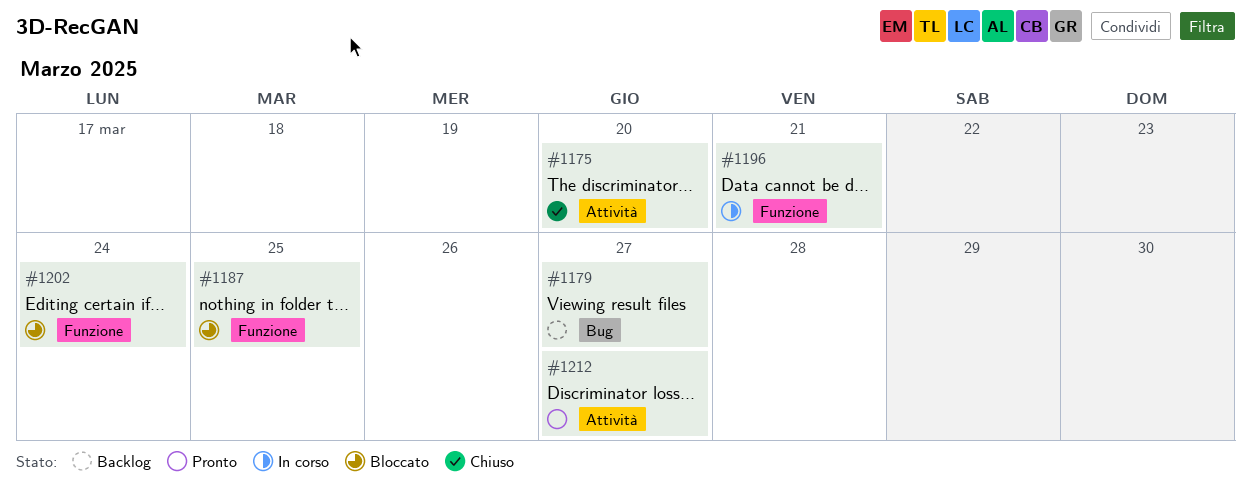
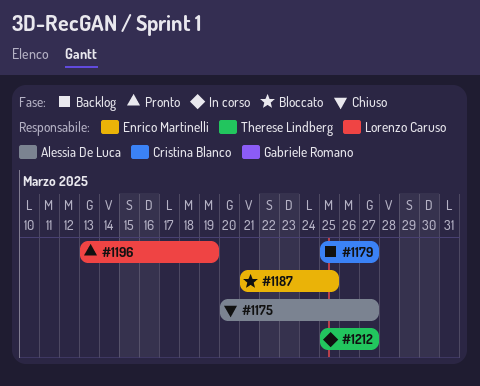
#1175, due: Mar 20 -> Mar 27
#1196, status: In corso -> Pronto
#1196, due: Mar 21 -> Mar 19
#1202: present -> none
#1212, status: Pronto -> In corso

